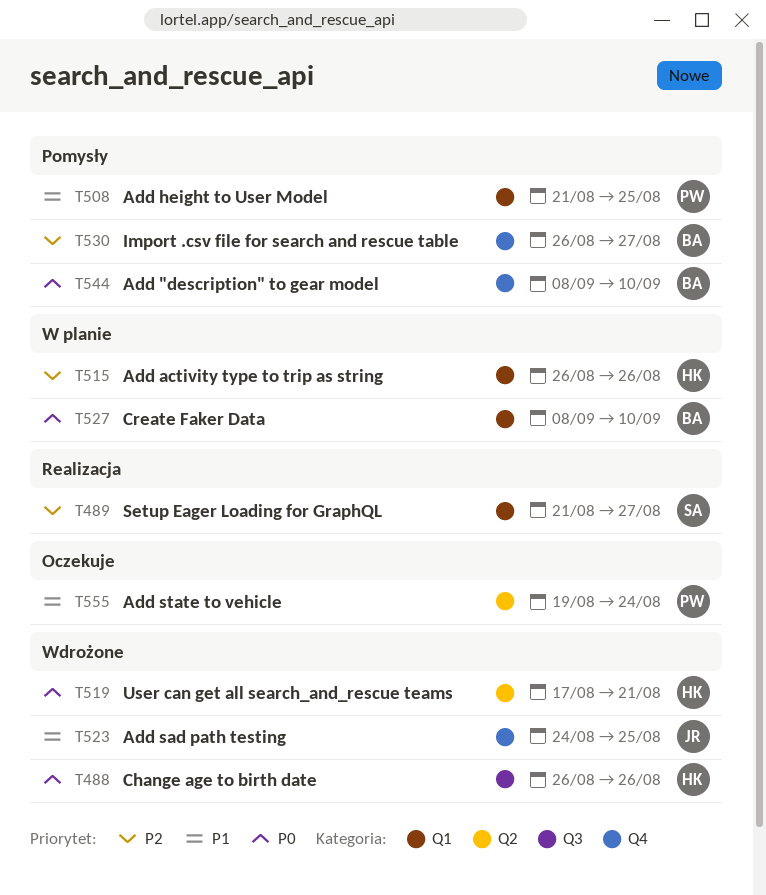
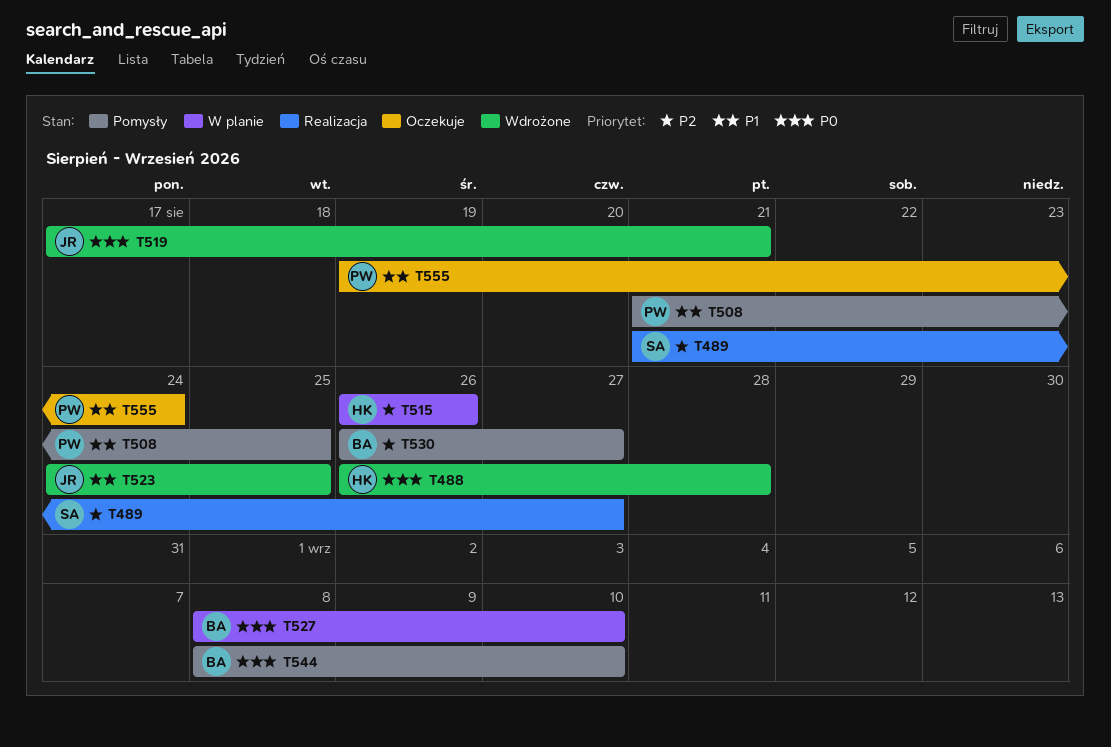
T488, due: Aug 26 -> Aug 28
T519, owner: HK -> JR

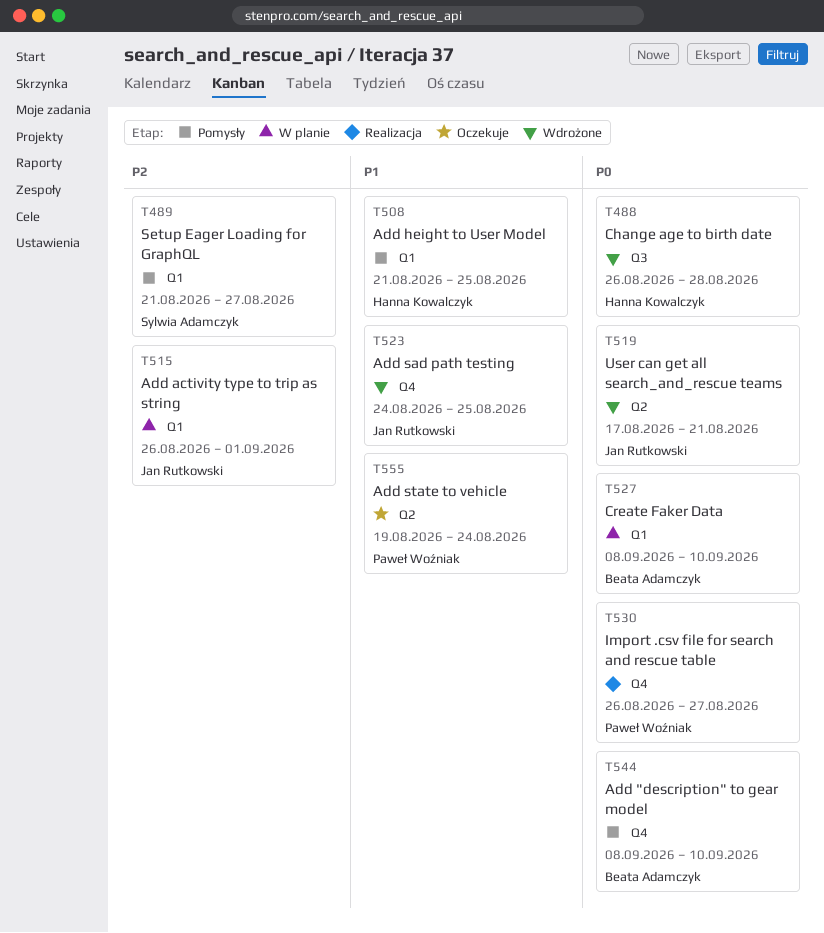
T489, status: Realizacja -> Pomysły
T508, owner: Paweł Woźniak -> Hanna Kowalczyk
T515, owner: Hanna Kowalczyk -> Jan Rutkowski
T515, due: Aug 26 -> Sep 1
T530, status: Pomysły -> Realizacja
T530, owner: Beata Adamczyk -> Paweł Woźniak
T530, priority: P2 -> P0

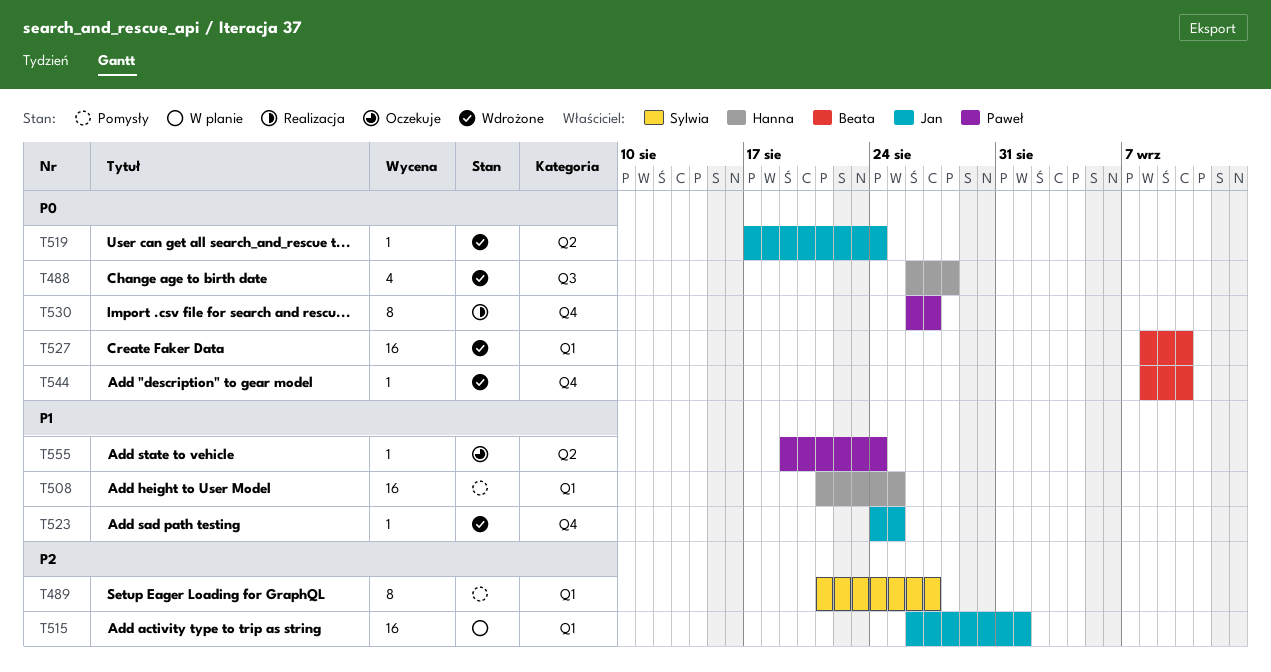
T519, due: Aug 21 -> Aug 24
T527, status: W planie -> Wdrożone
T544, status: Pomysły -> Wdrożone

